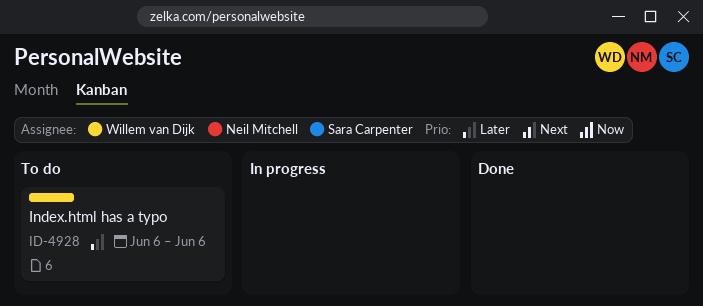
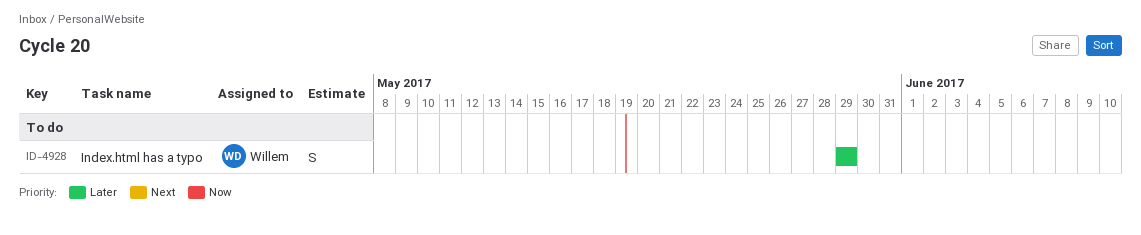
ID-4928, start: Jun 6 -> May 29
ID-4928, due: Jun 6 -> May 29

